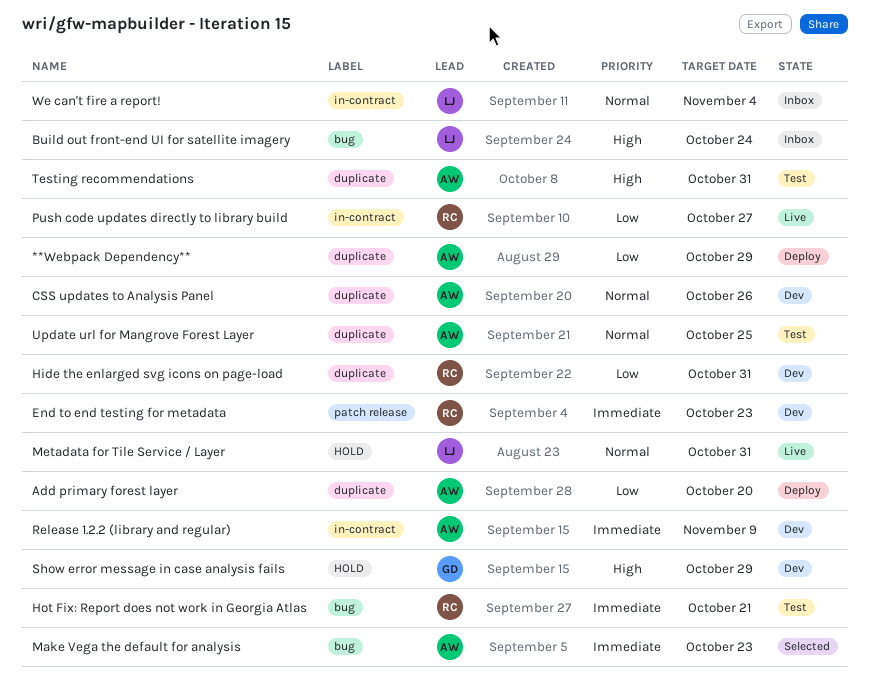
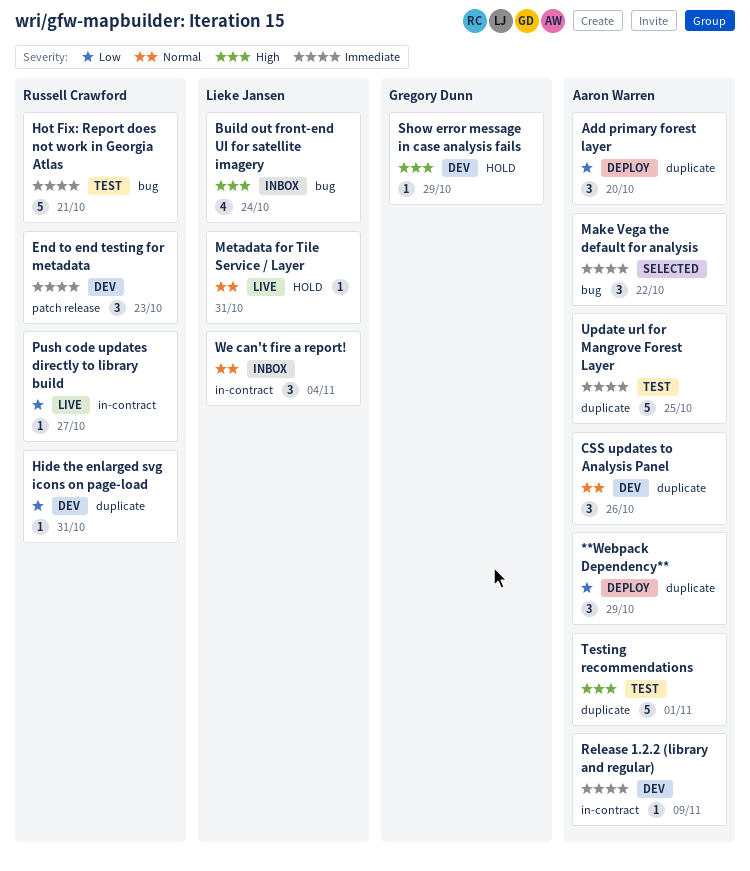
Make Vega the default for analysis, due: Oct 23 -> Oct 22
Testing recommendations, due: Oct 31 -> Nov 1
Update url for Mangrove Forest Layer, priority: Normal -> Immediate

